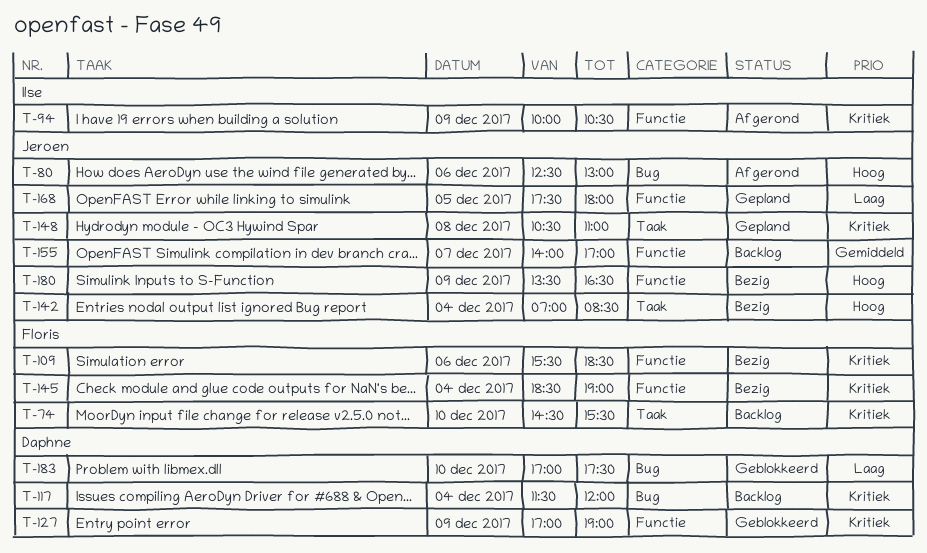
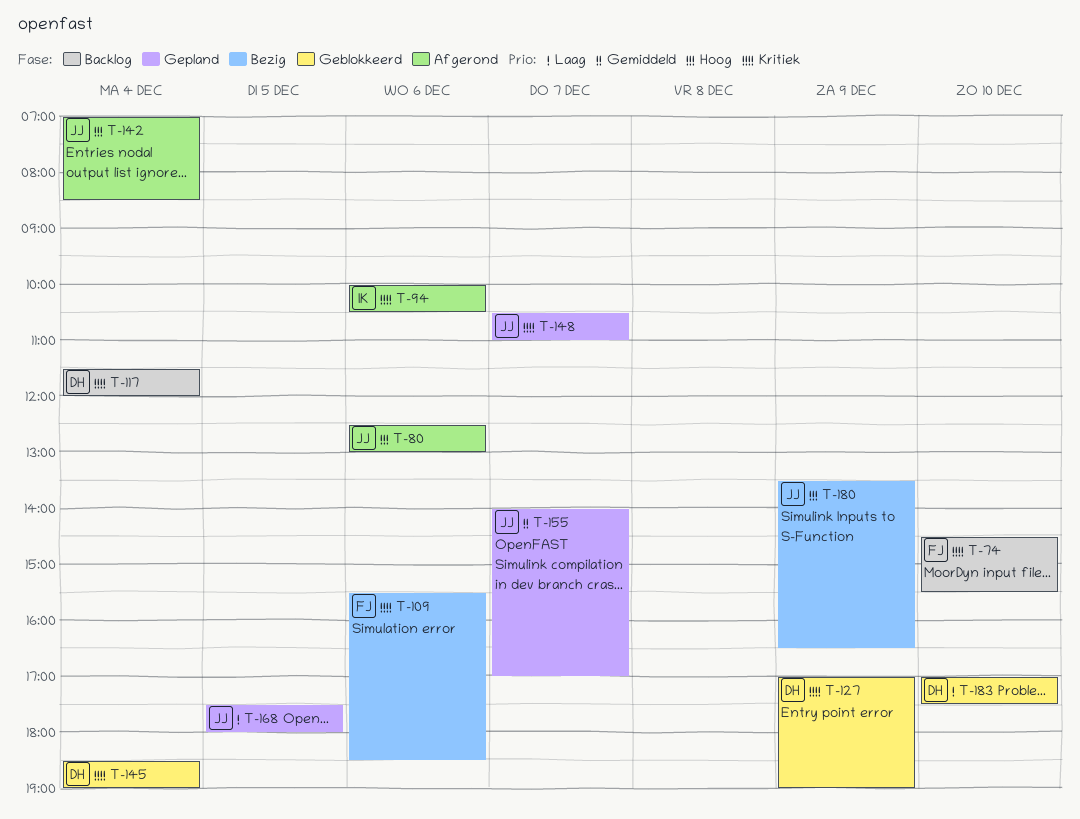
T-94, day: Dec 9 -> Dec 6
T-142, status: Bezig -> Afgerond
T-145, status: Bezig -> Geblokkeerd
T-145, owner: Floris -> Daphne
T-148, day: Dec 8 -> Dec 7
T-155, status: Backlog -> Gepland

